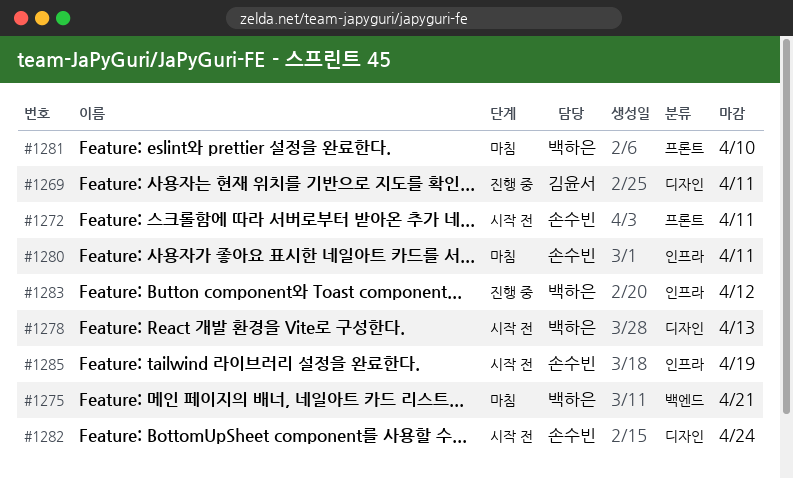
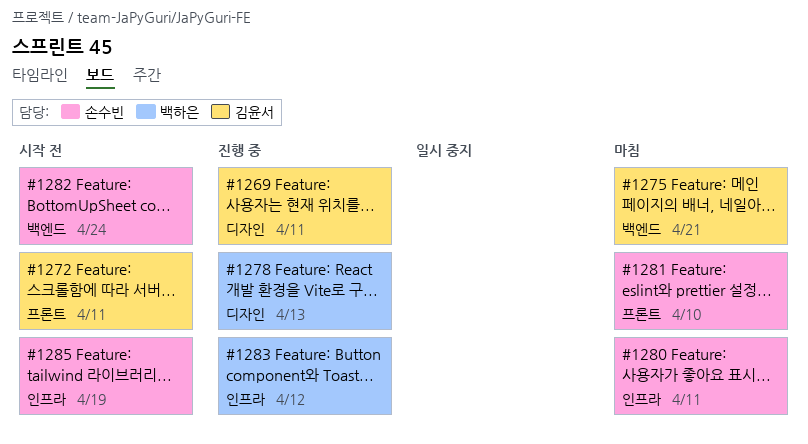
#1272, owner: 손수빈 -> 김윤서
#1275, owner: 백하은 -> 김윤서
#1278, status: 시작 전 -> 진행 중
#1281, owner: 백하은 -> 손수빈
#1282, label: 디자인 -> 백엔드

